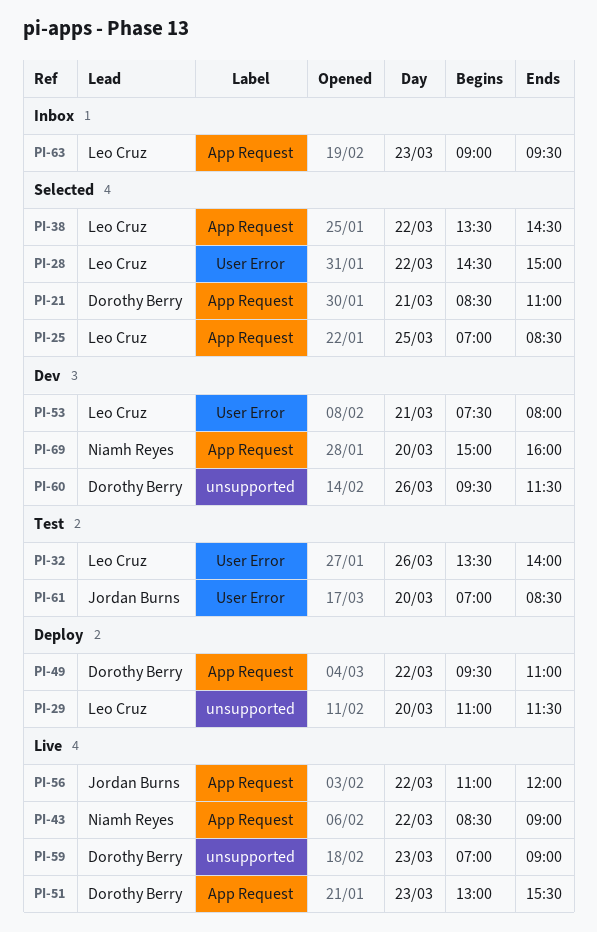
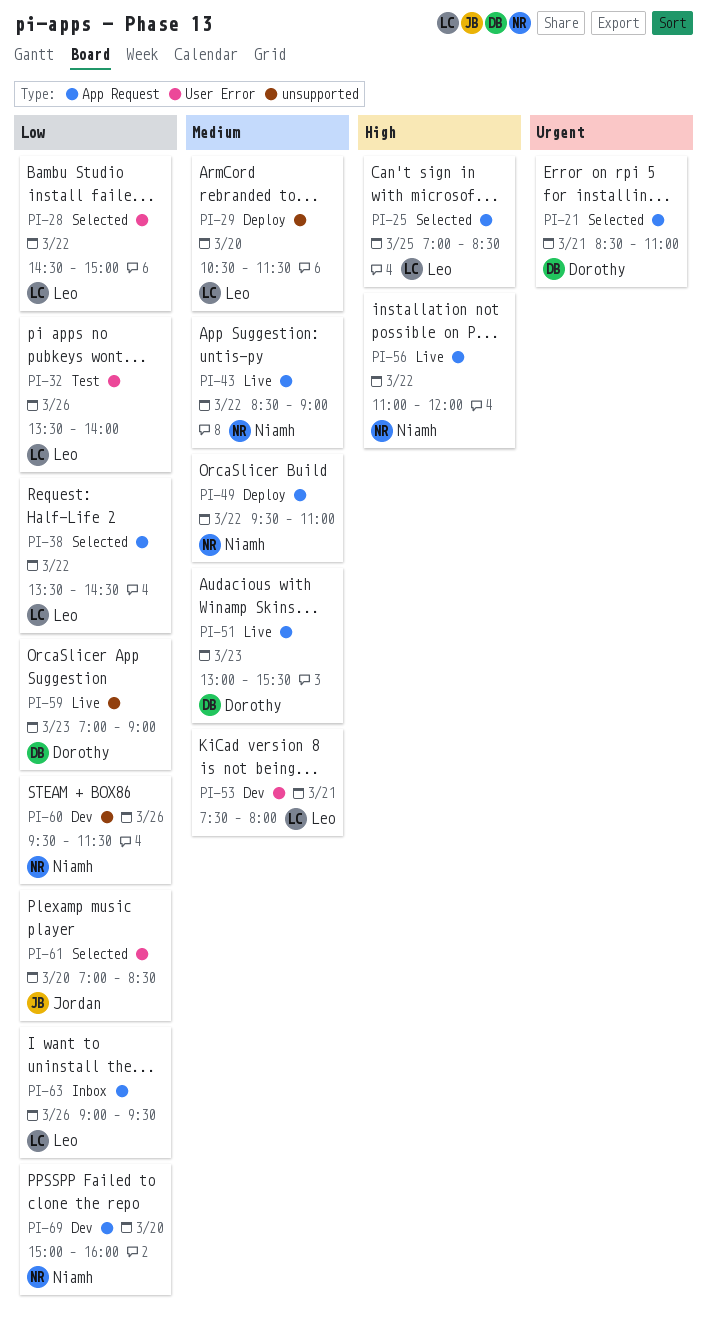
PI-29, begins: 11:00 -> 10:30
PI-49, owner: Dorothy Berry -> Niamh Reyes
PI-56, owner: Jordan Burns -> Niamh Reyes
PI-60, owner: Dorothy Berry -> Niamh Reyes
PI-61, status: Test -> Selected
PI-63, day: Mar 23 -> Mar 26

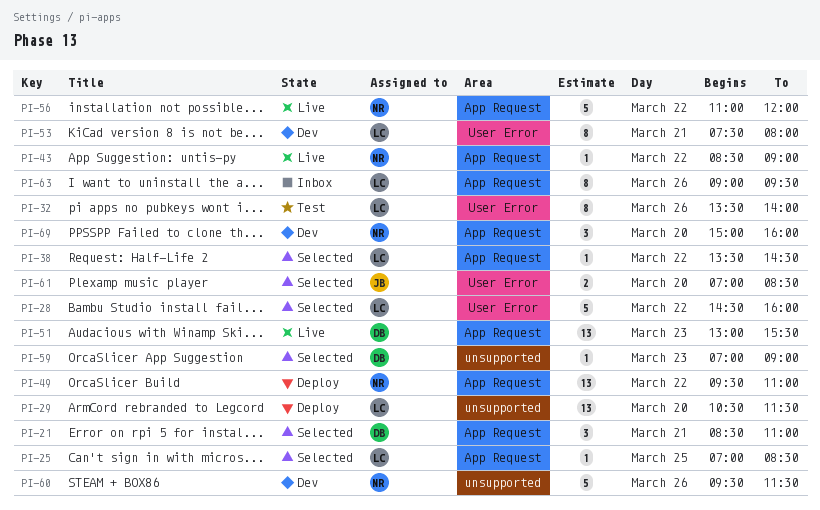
PI-28, ends: 15:00 -> 16:00
PI-59, status: Live -> Selected

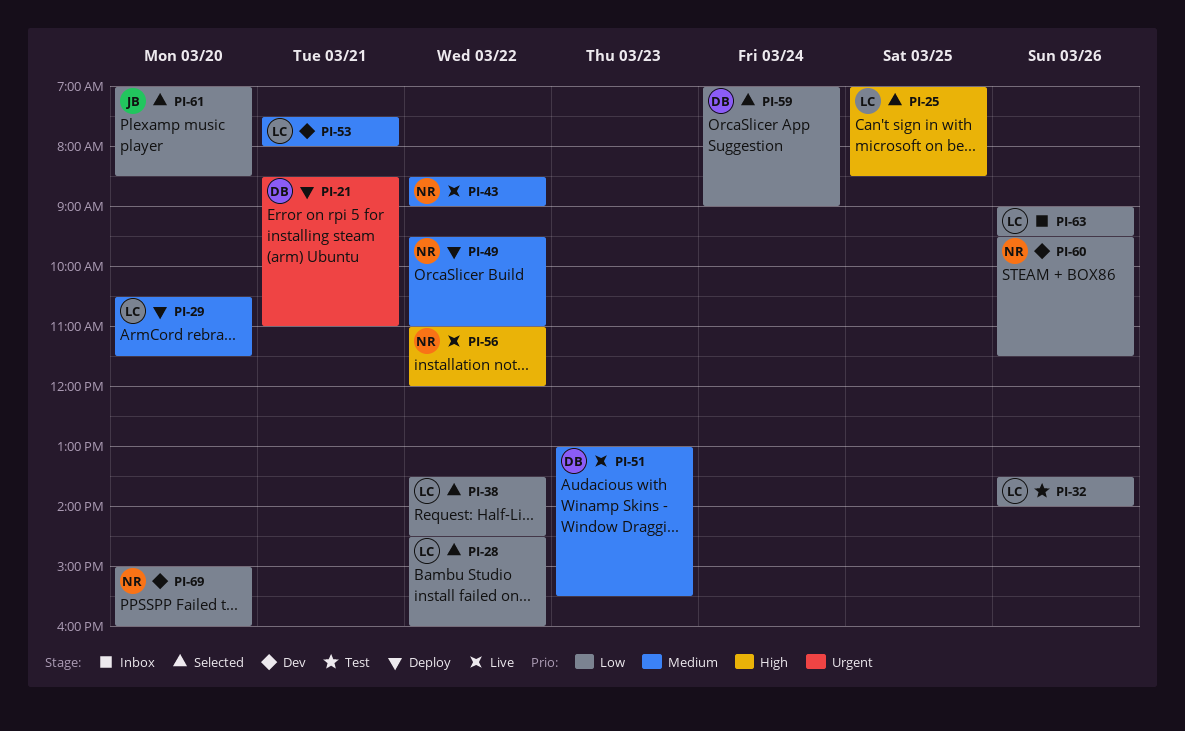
PI-21, status: Selected -> Deploy
PI-59, day: Mar 23 -> Mar 24

